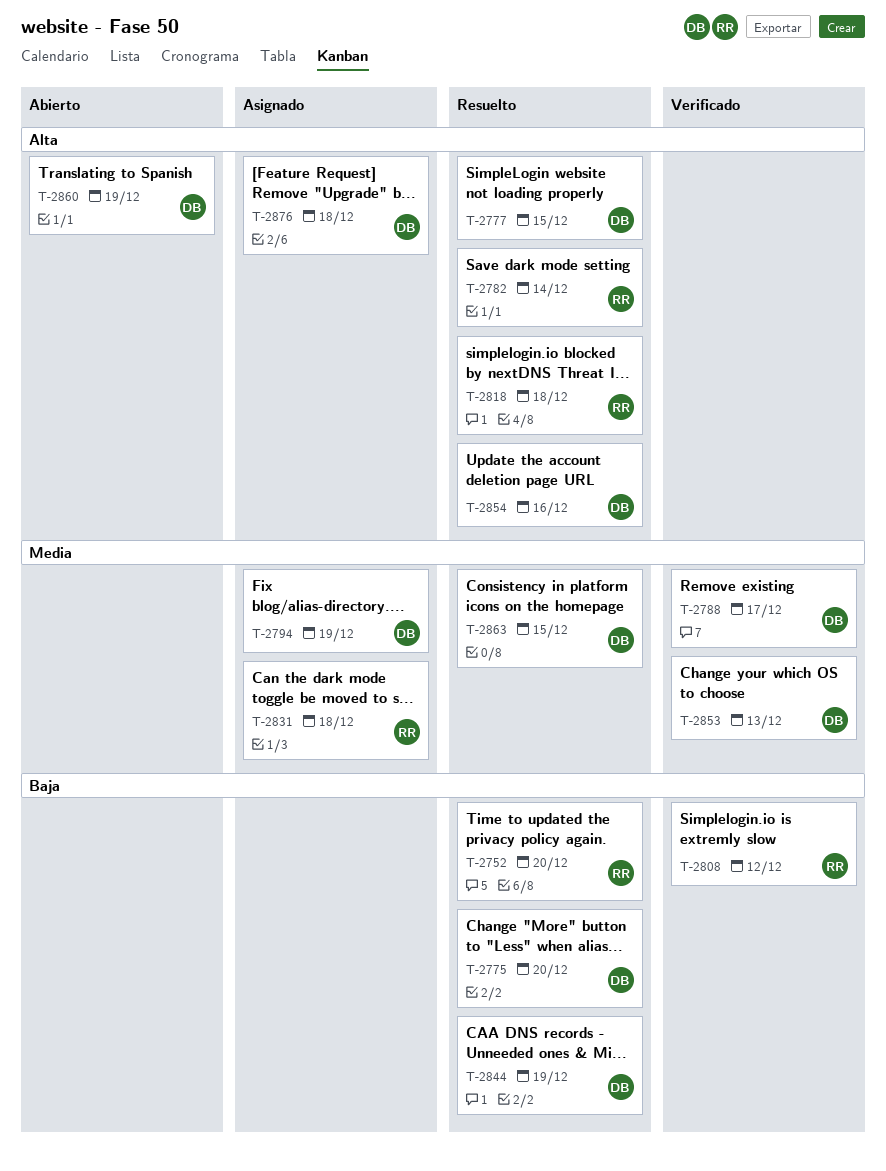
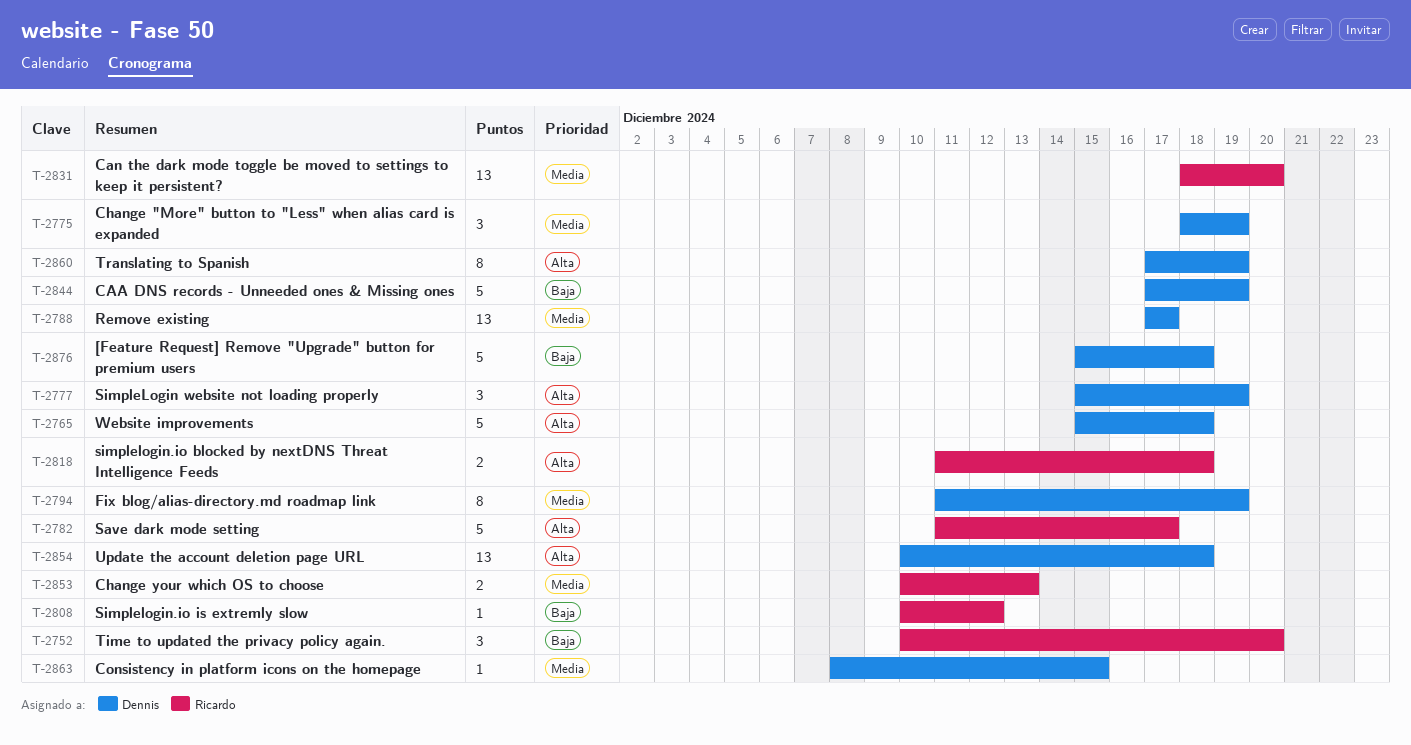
T-2765: none -> present
T-2775, priority: Baja -> Media
T-2775, due: Dec 20 -> Dec 19
T-2777, due: Dec 15 -> Dec 19
T-2782, due: Dec 14 -> Dec 17
T-2831, due: Dec 18 -> Dec 20
T-2853, owner: Dennis -> Ricardo
T-2854, due: Dec 16 -> Dec 18
T-2876, priority: Alta -> Baja

